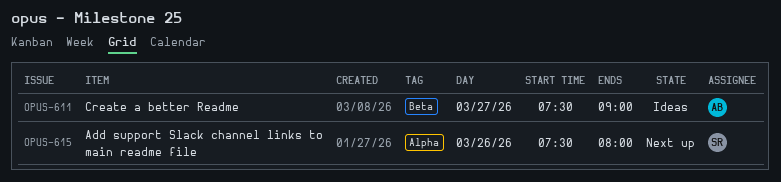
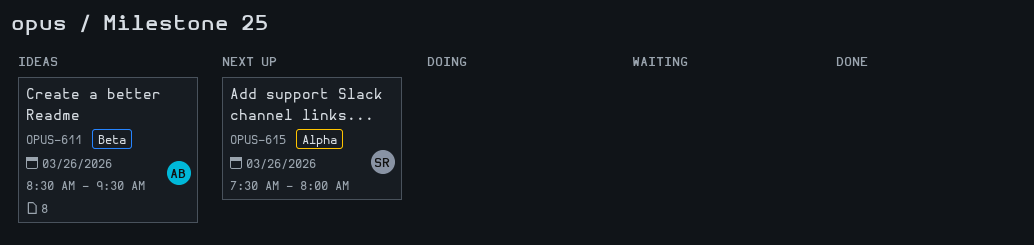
OPUS-611, day: Mar 27 -> Mar 26
OPUS-611, begins: 07:30 -> 08:30
OPUS-611, ends: 09:00 -> 09:30

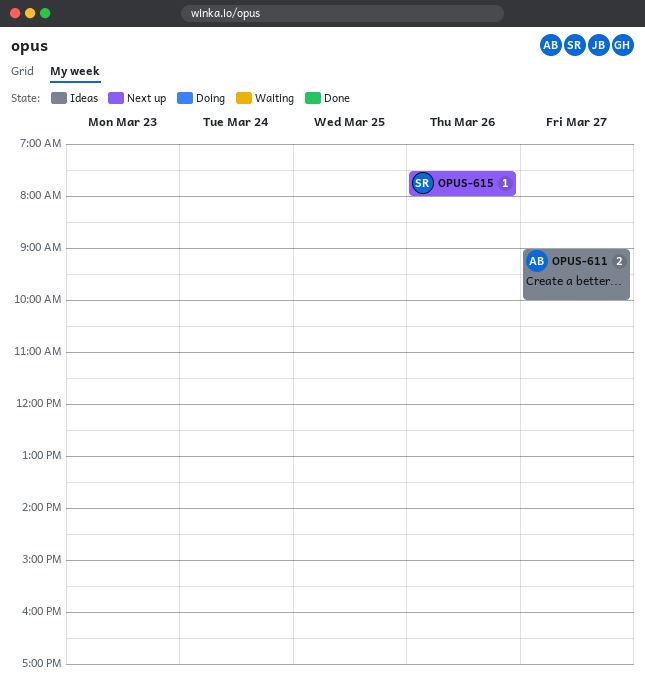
OPUS-611, day: Mar 26 -> Mar 27
OPUS-611, begins: 08:30 -> 09:00
OPUS-611, ends: 09:30 -> 10:00

